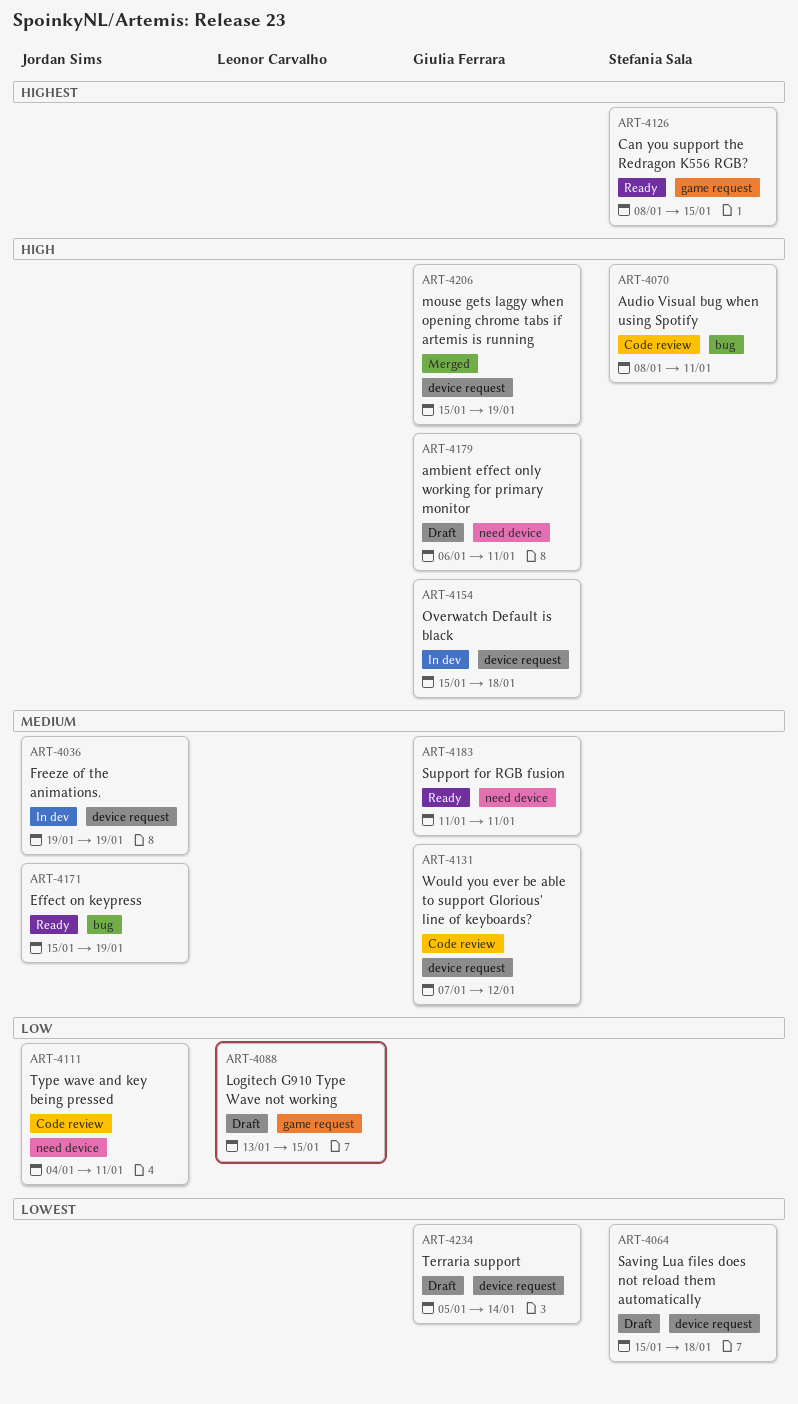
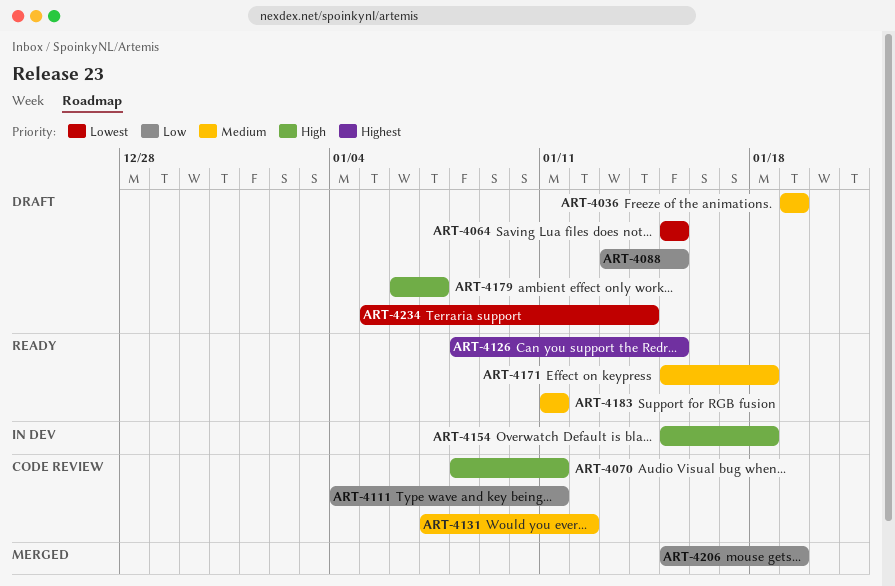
ART-4036, status: In dev -> Draft
ART-4064, due: Jan 18 -> Jan 15
ART-4171, due: Jan 19 -> Jan 18
ART-4179, due: Jan 11 -> Jan 7
ART-4206, priority: High -> Low

